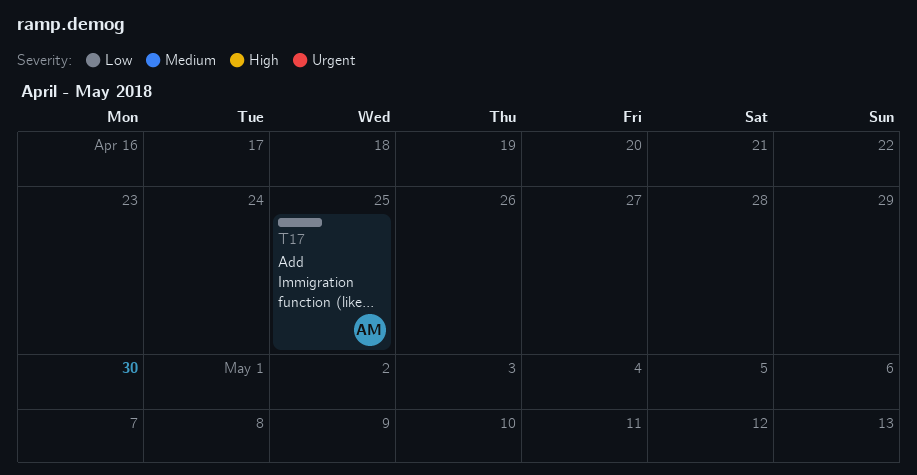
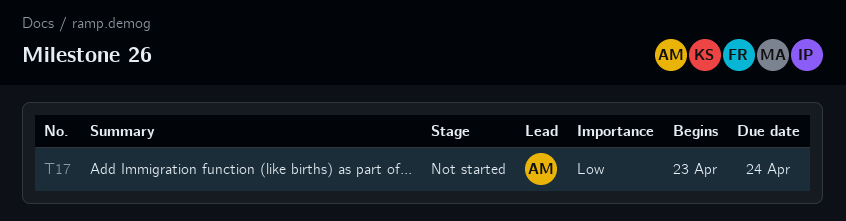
T17, due: Apr 25 -> Apr 24

